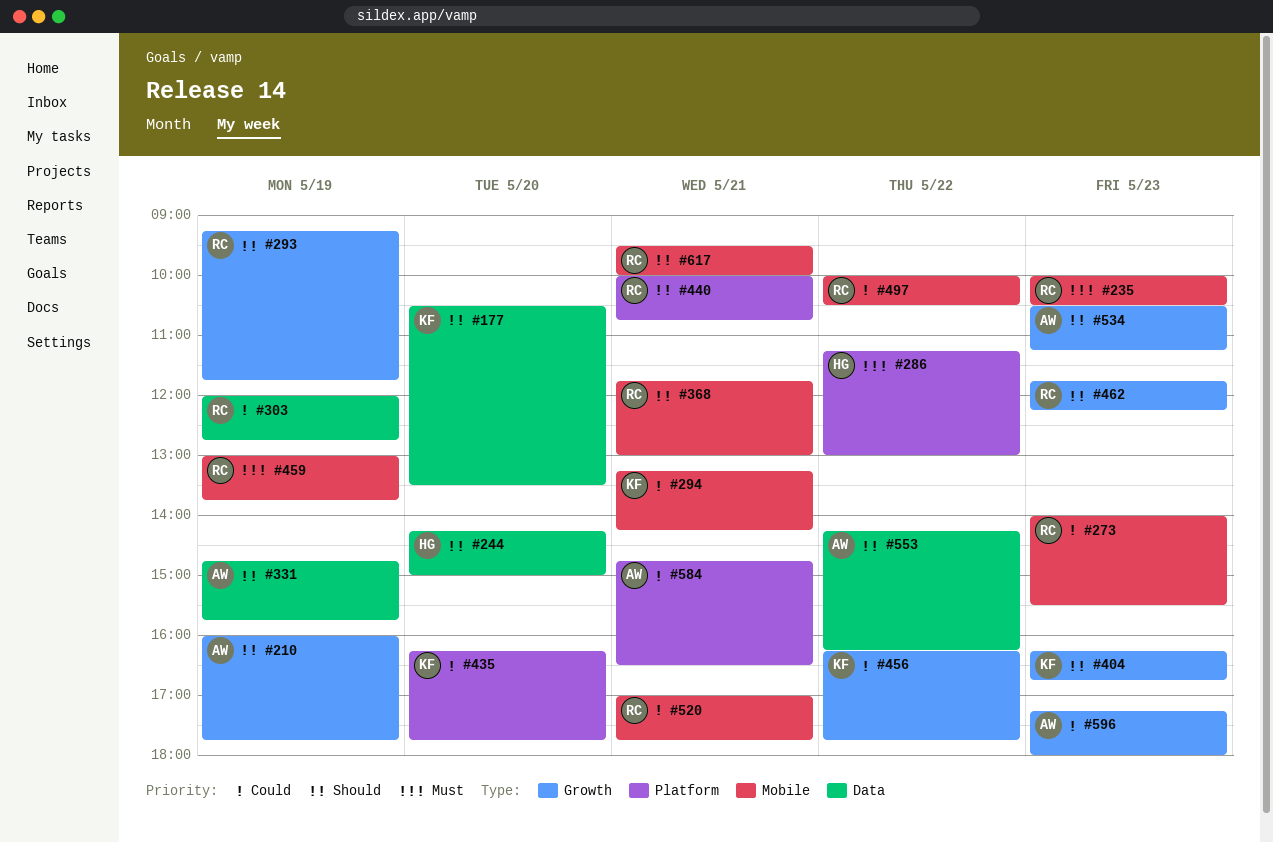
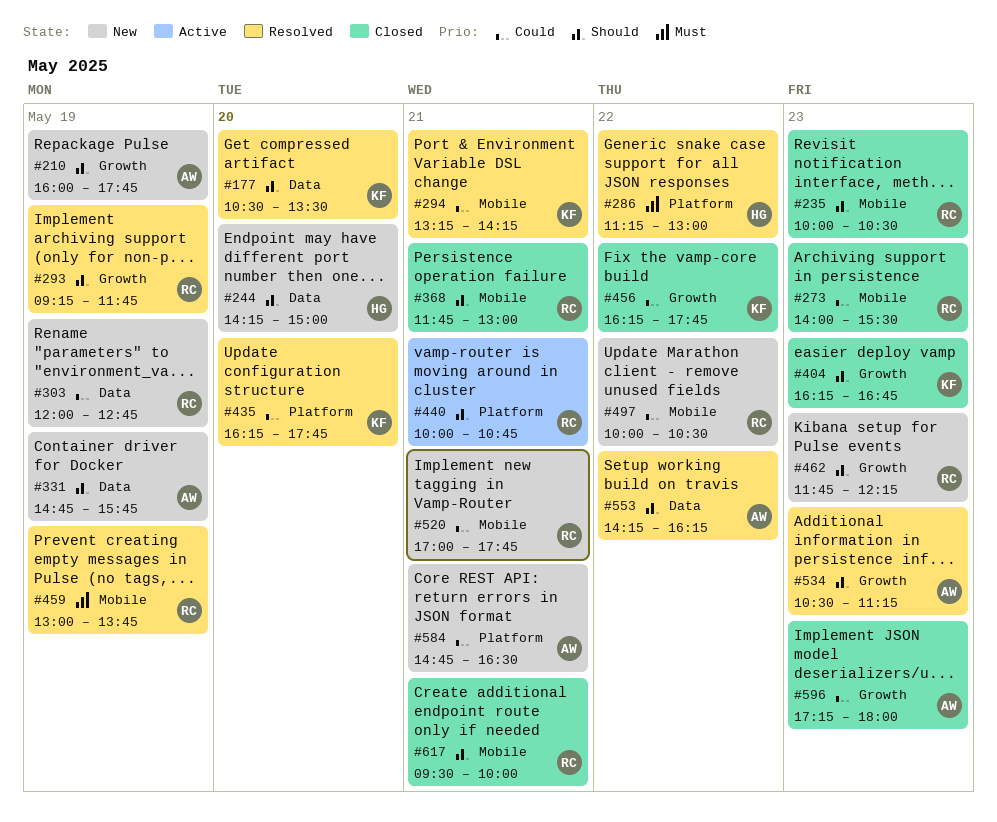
#235, priority: Must -> Should

